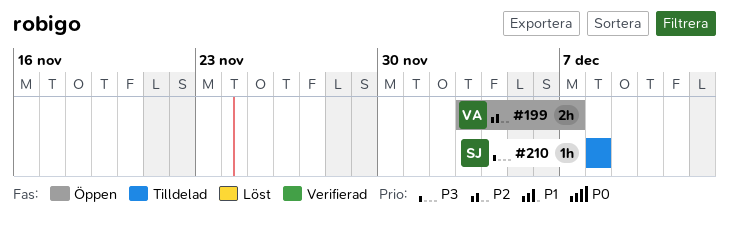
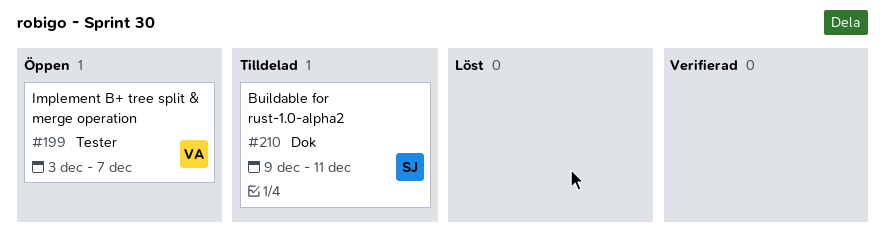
#210, start: Dec 8 -> Dec 9
#210, due: Dec 8 -> Dec 11

